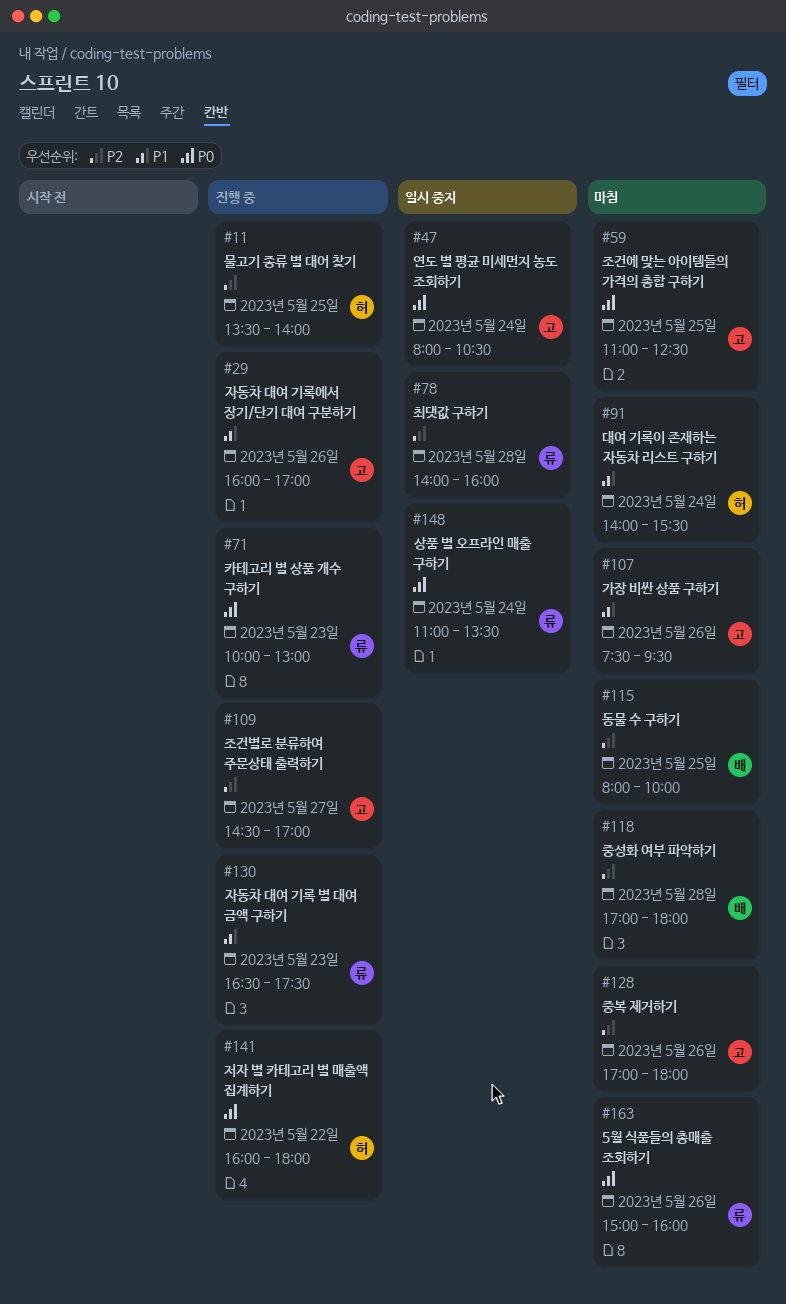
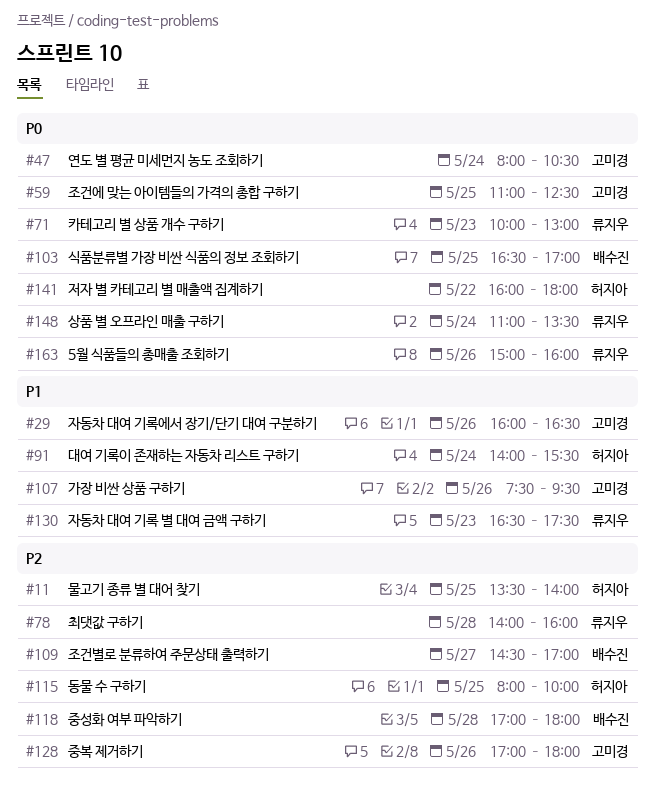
#29, ends: 17:00 -> 16:30
#103: none -> present
#109, owner: 고미경 -> 배수진
#115, owner: 배수진 -> 허지아

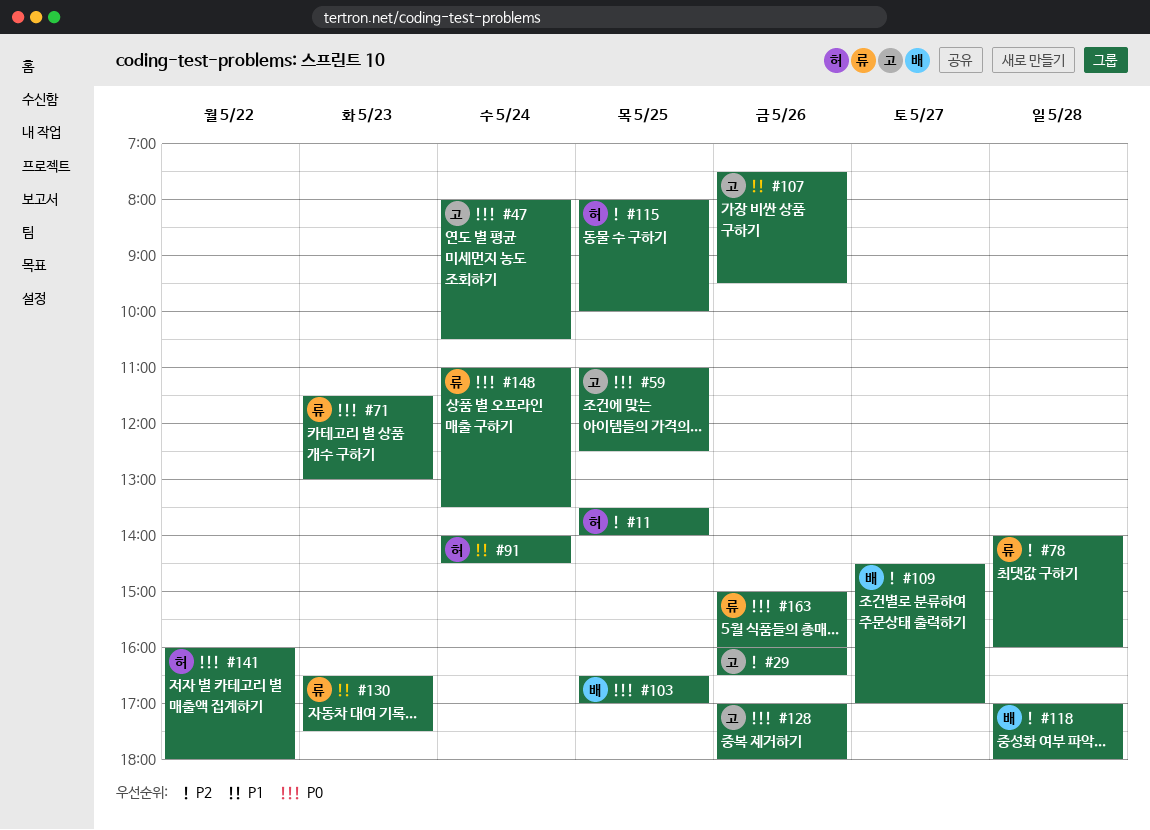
#29, priority: P1 -> P2
#71, begins: 10:00 -> 11:30
#91, ends: 15:30 -> 14:30
#128, priority: P2 -> P0

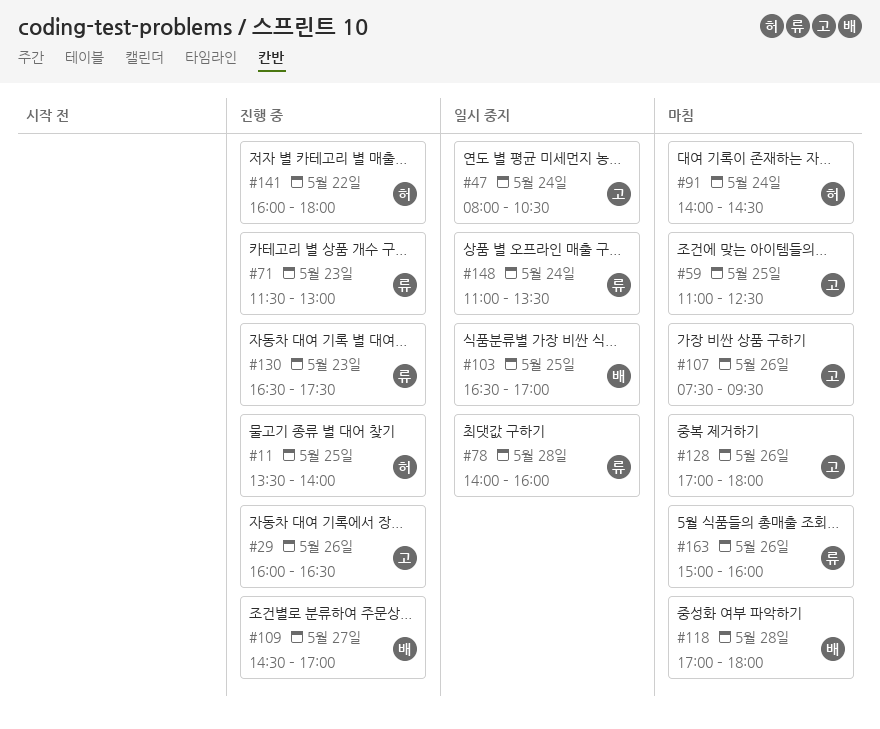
#115: present -> none

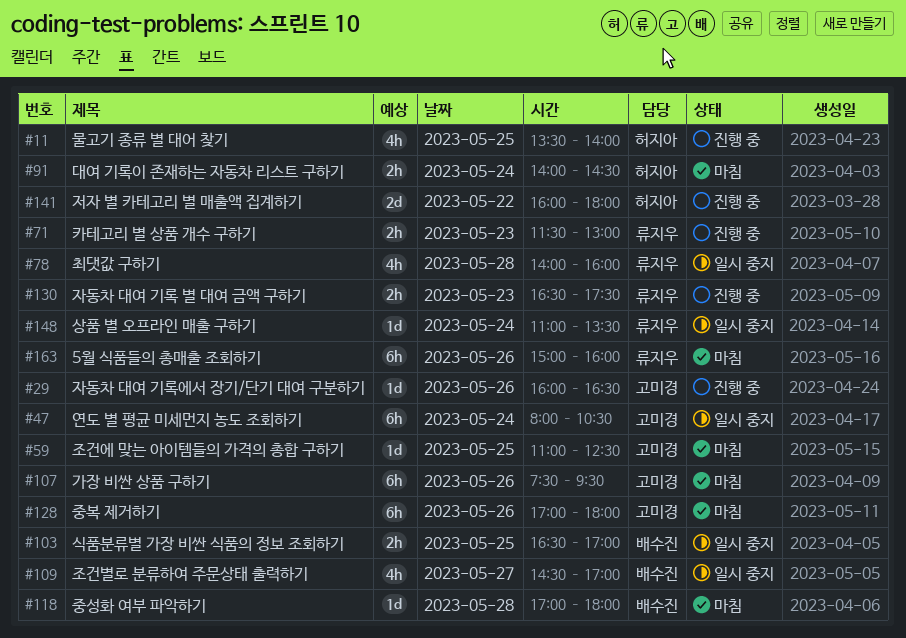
#109, status: 진행 중 -> 일시 중지

